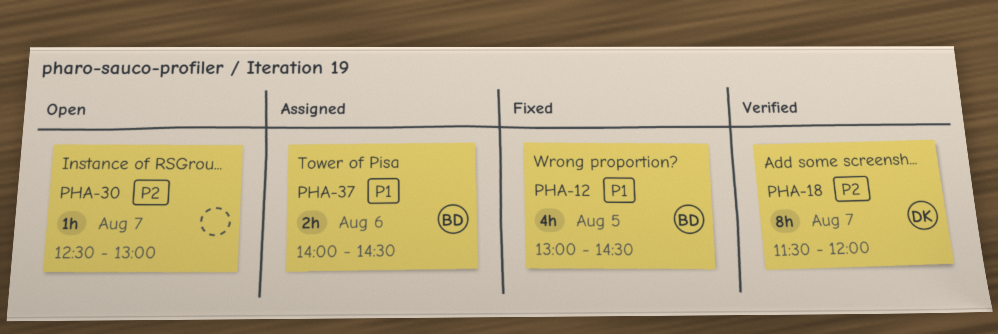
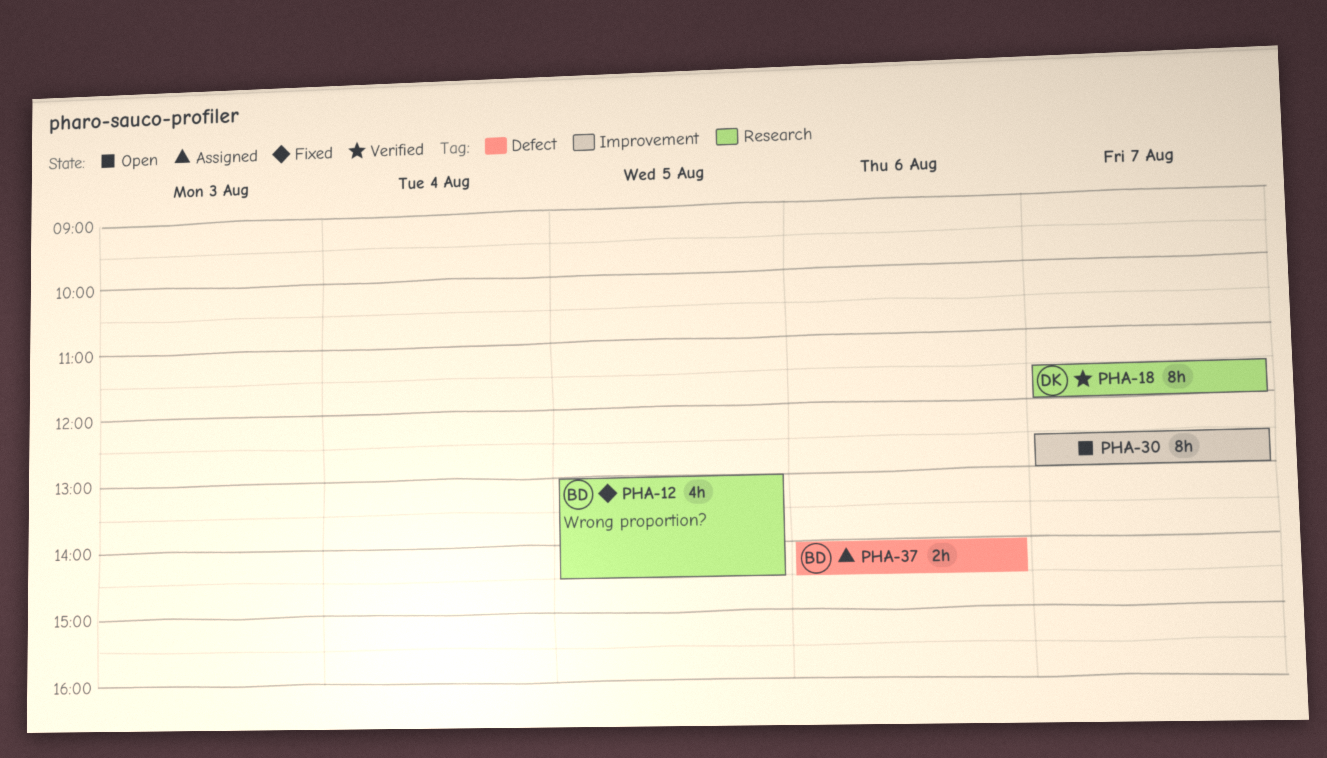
PHA-30, estimate: 1h -> 8h

